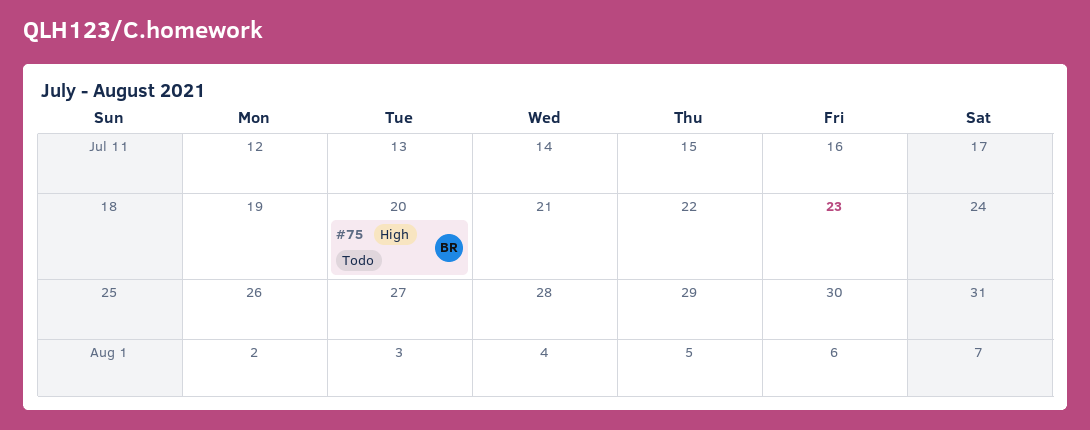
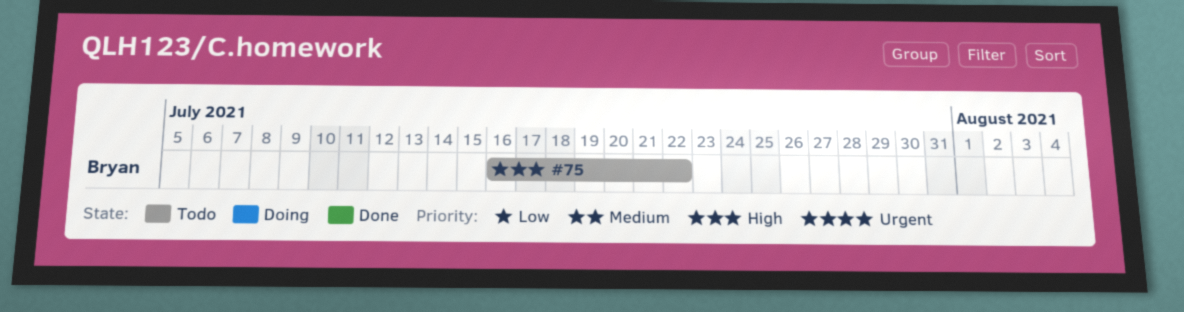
#75, due: Jul 20 -> Jul 22

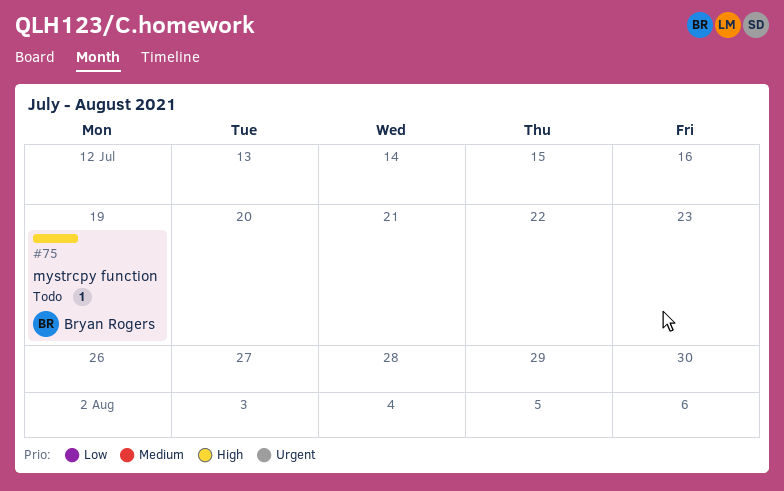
#75, due: Jul 22 -> Jul 19

